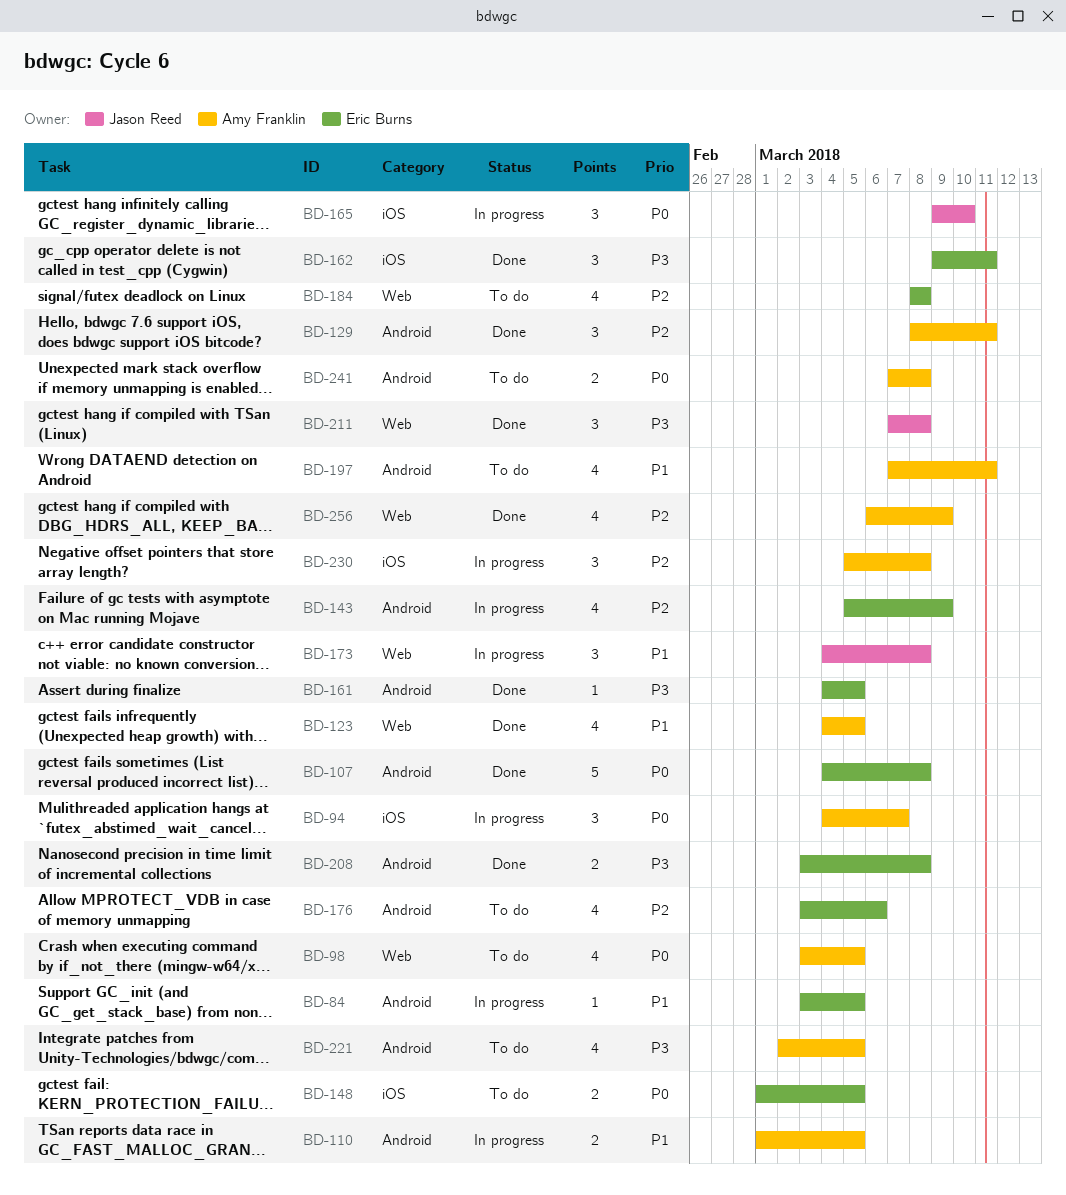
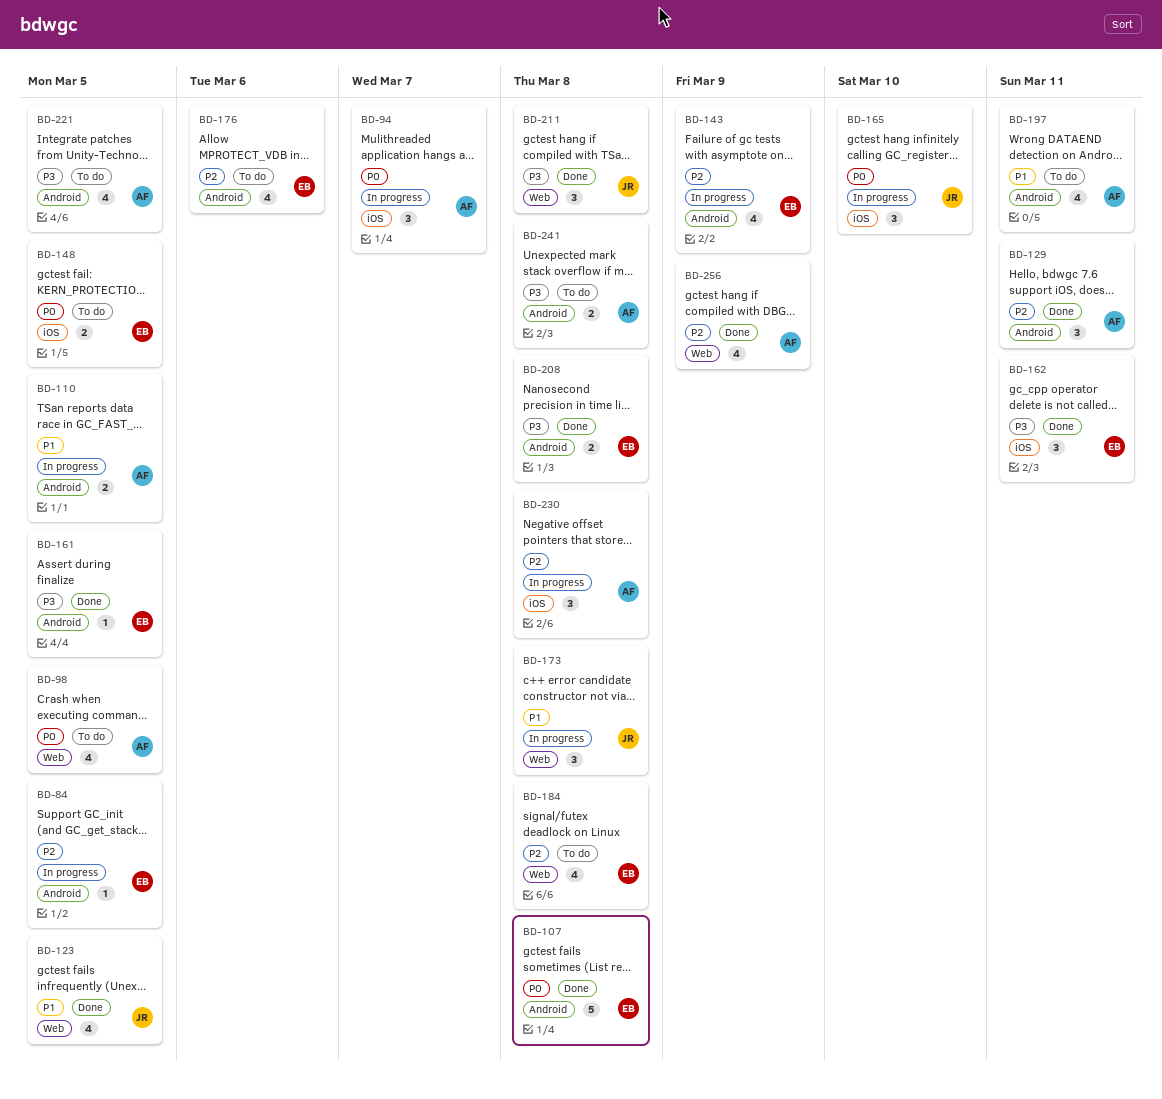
BD-84, priority: P1 -> P2
BD-123, owner: Amy Franklin -> Jason Reed
BD-241, priority: P0 -> P3

